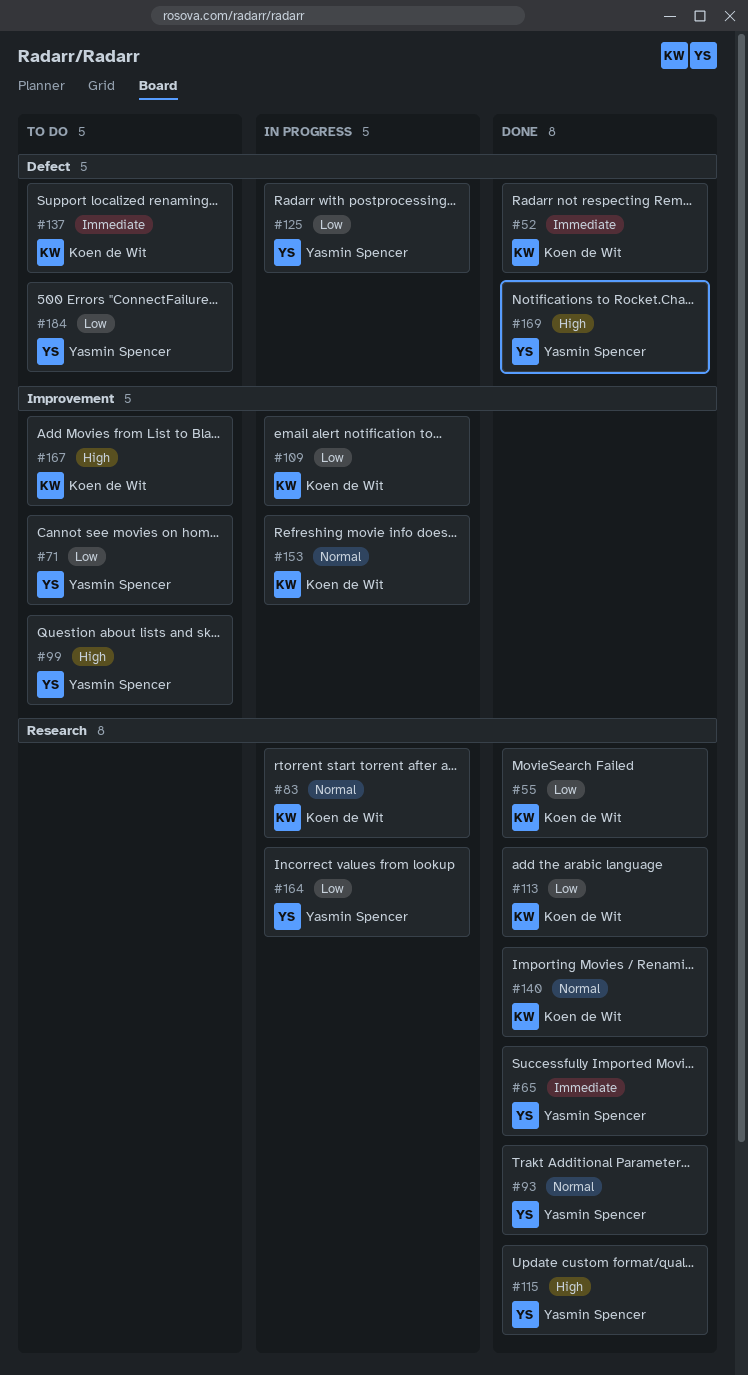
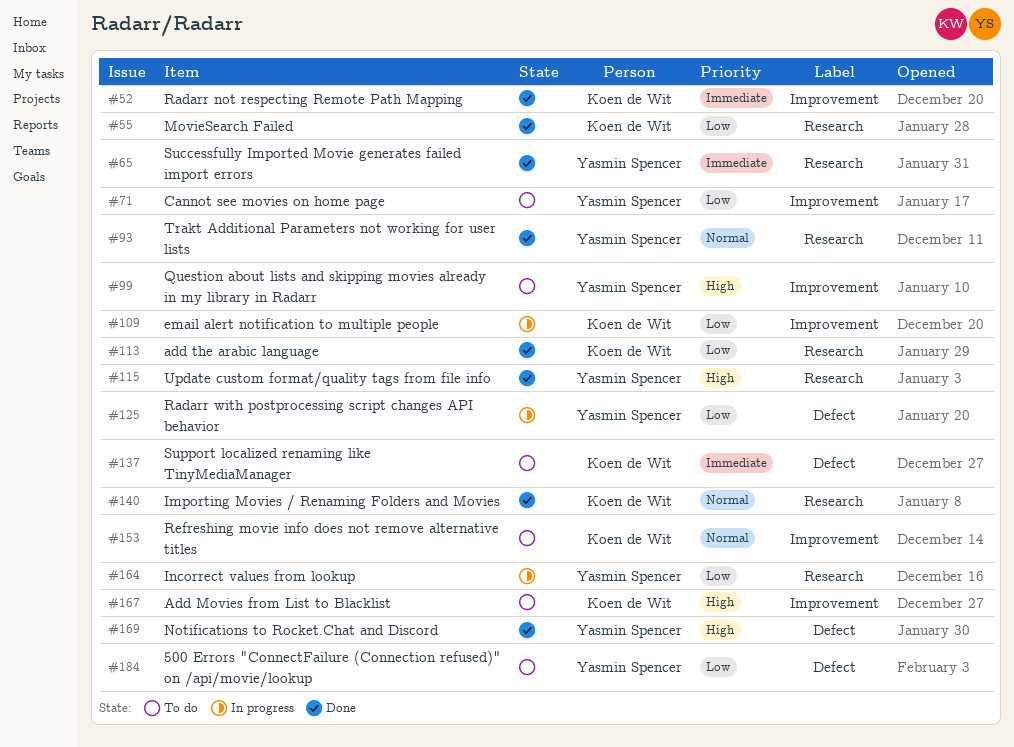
#52, label: Defect -> Improvement
#83: present -> none
#153, status: In progress -> To do

